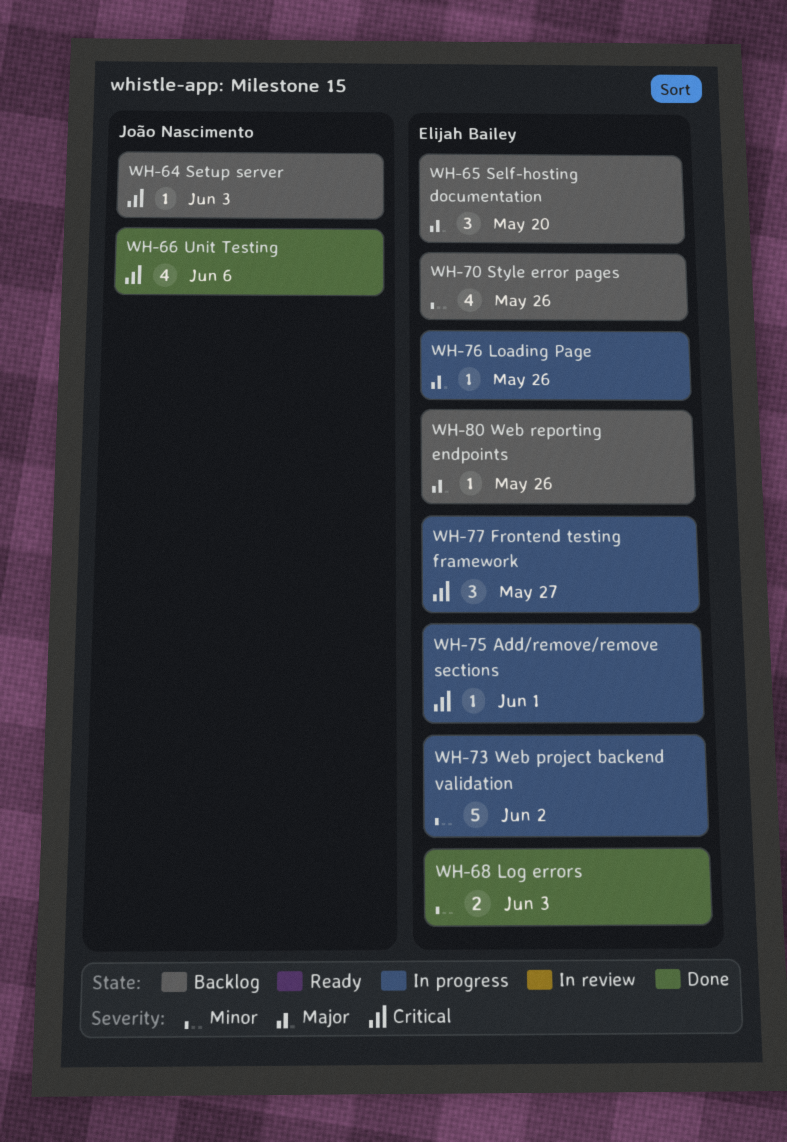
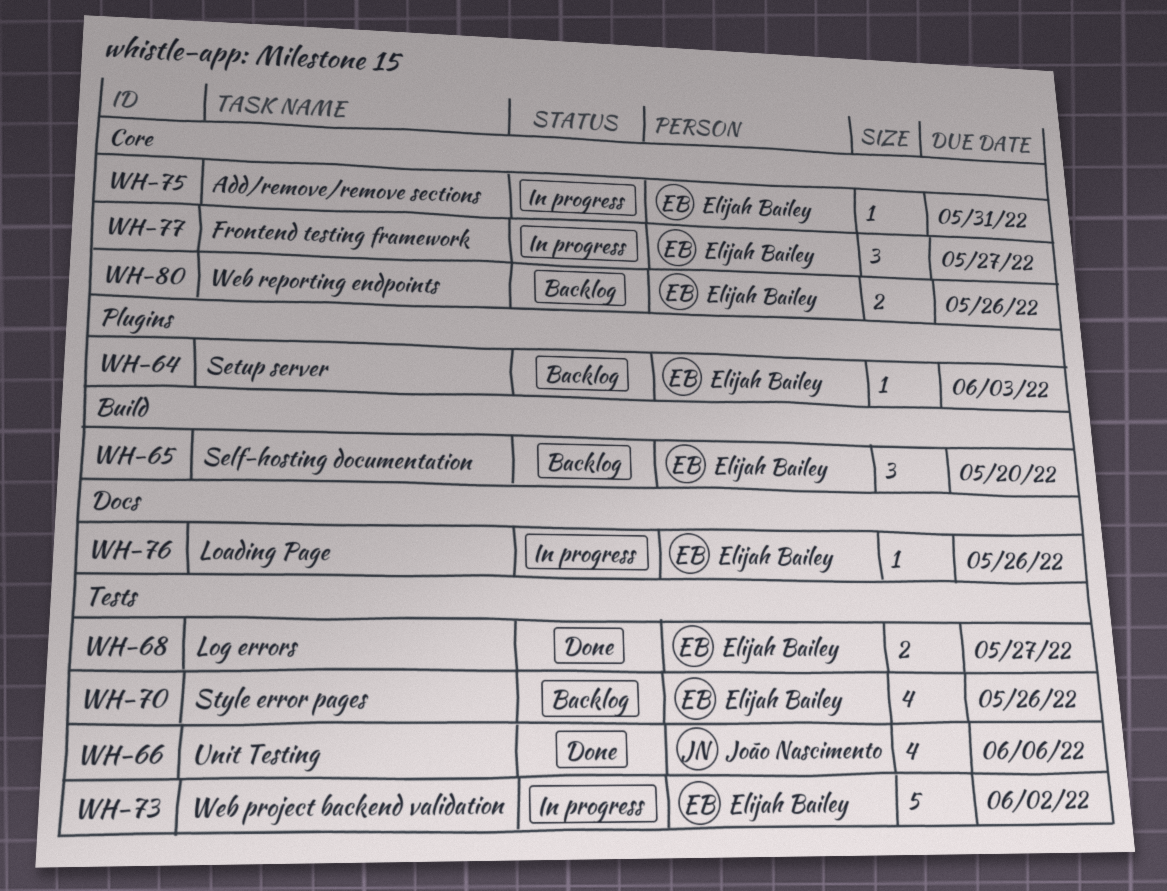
WH-64, owner: João Nascimento -> Elijah Bailey
WH-68, due: Jun 3 -> May 27
WH-75, due: Jun 1 -> May 31
WH-80, estimate: 1 -> 2

